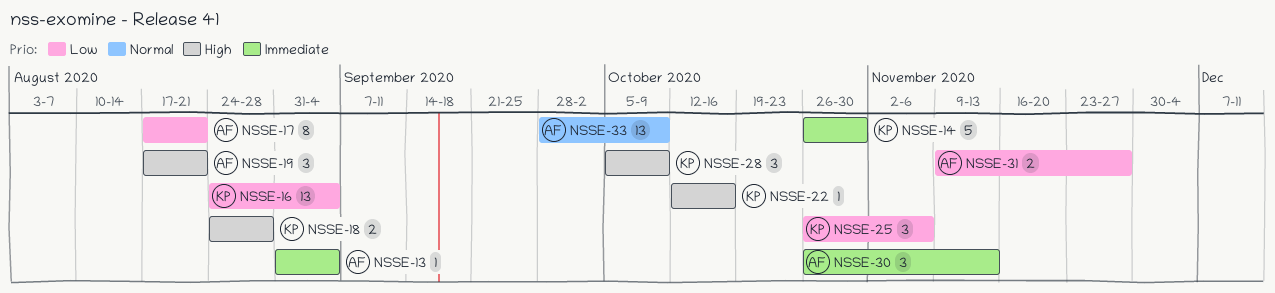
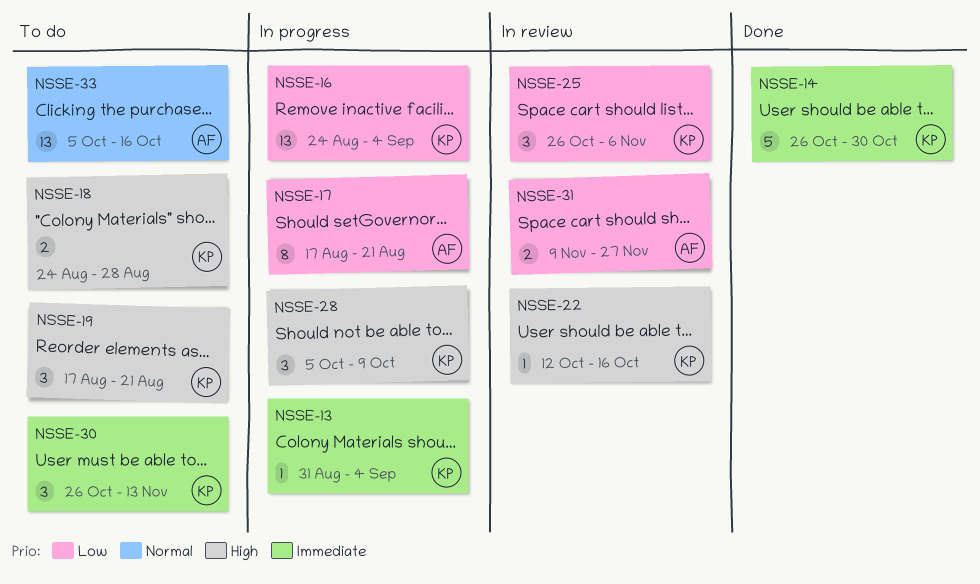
NSSE-13, owner: AF -> KP
NSSE-19, owner: AF -> KP
NSSE-30, owner: AF -> KP
NSSE-33, start: Sep 28 -> Oct 5
NSSE-33, due: Oct 9 -> Oct 16

